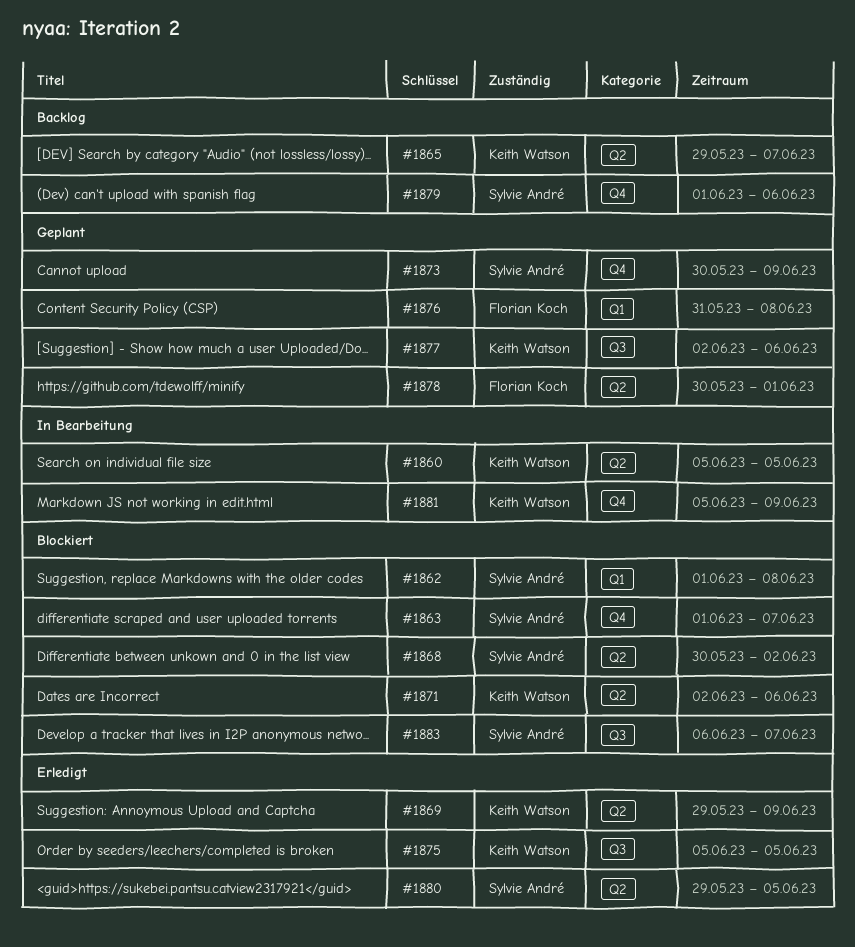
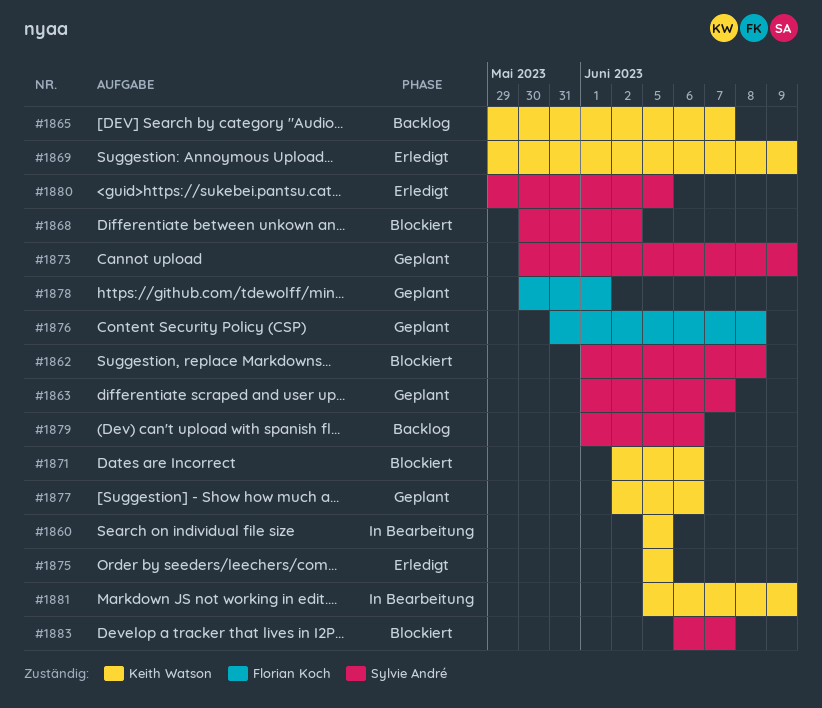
#1863, status: Blockiert -> Geplant

